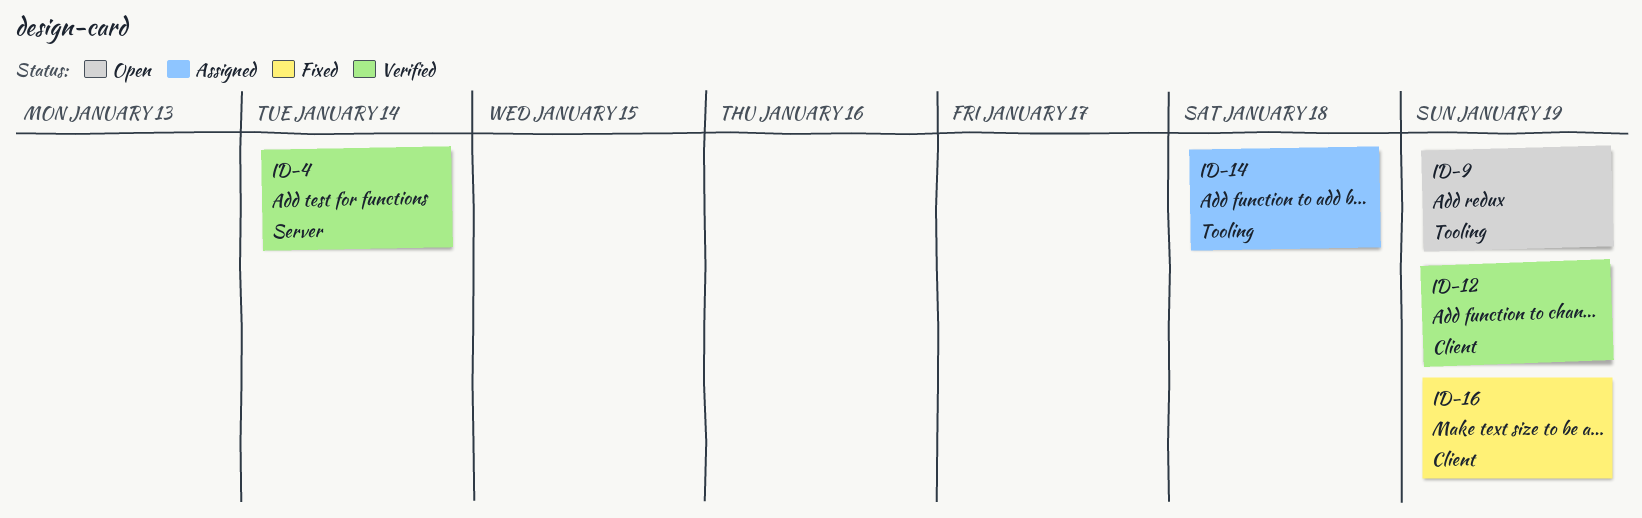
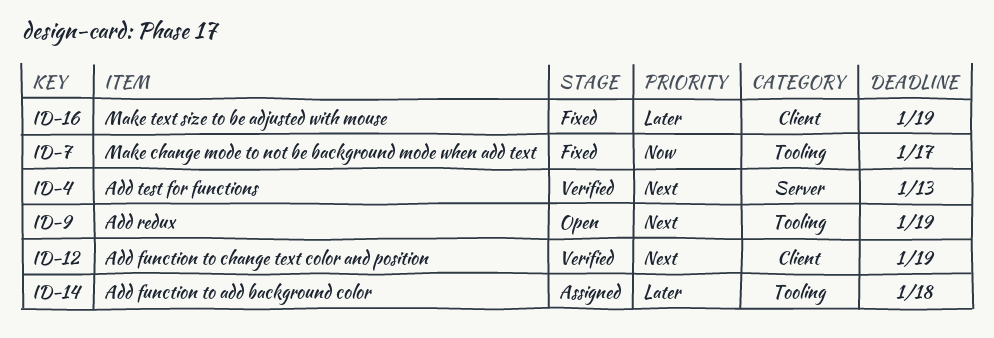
ID-4, due: Jan 14 -> Jan 13
ID-7: none -> present

